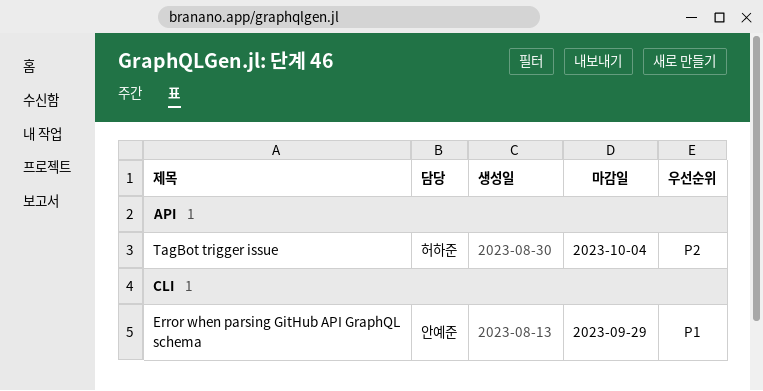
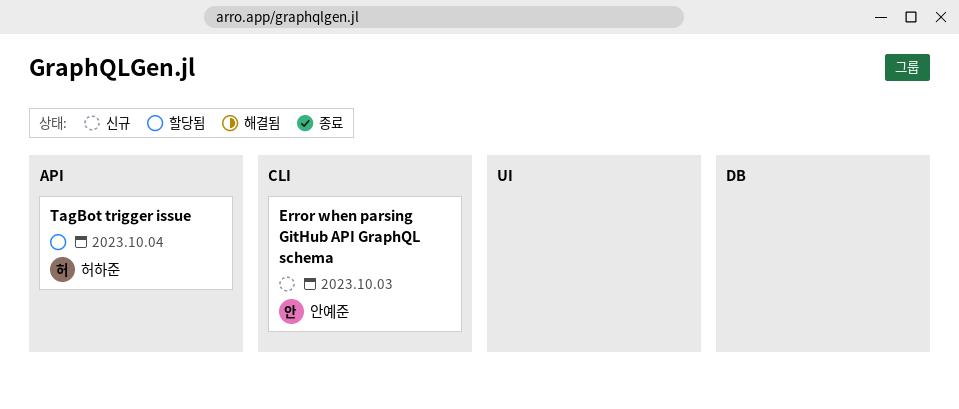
Error when parsing GitHub API GraphQL schema, due: Sep 29 -> Oct 3

